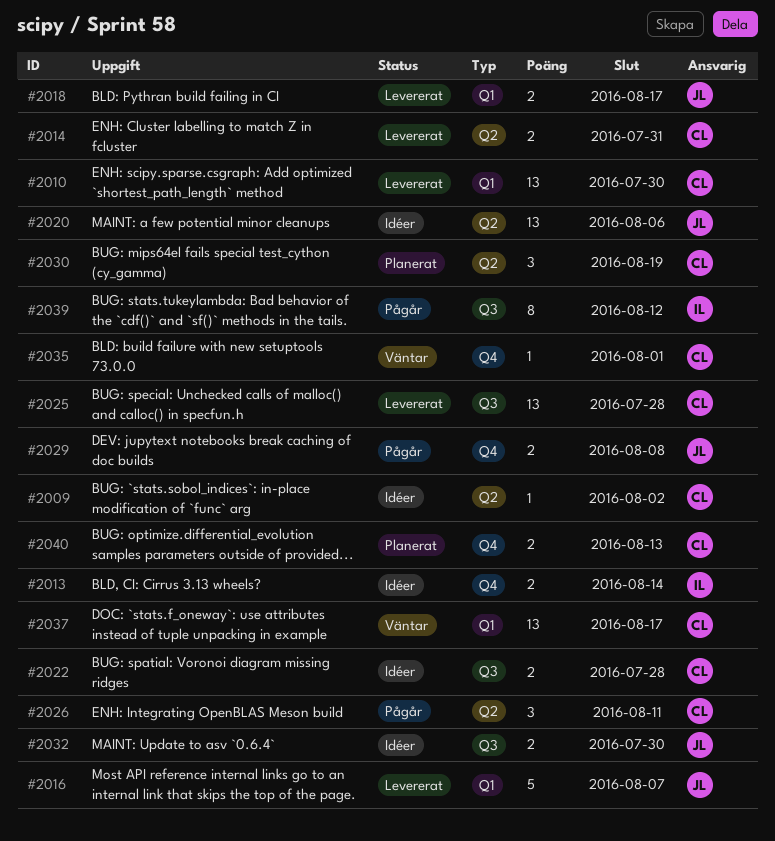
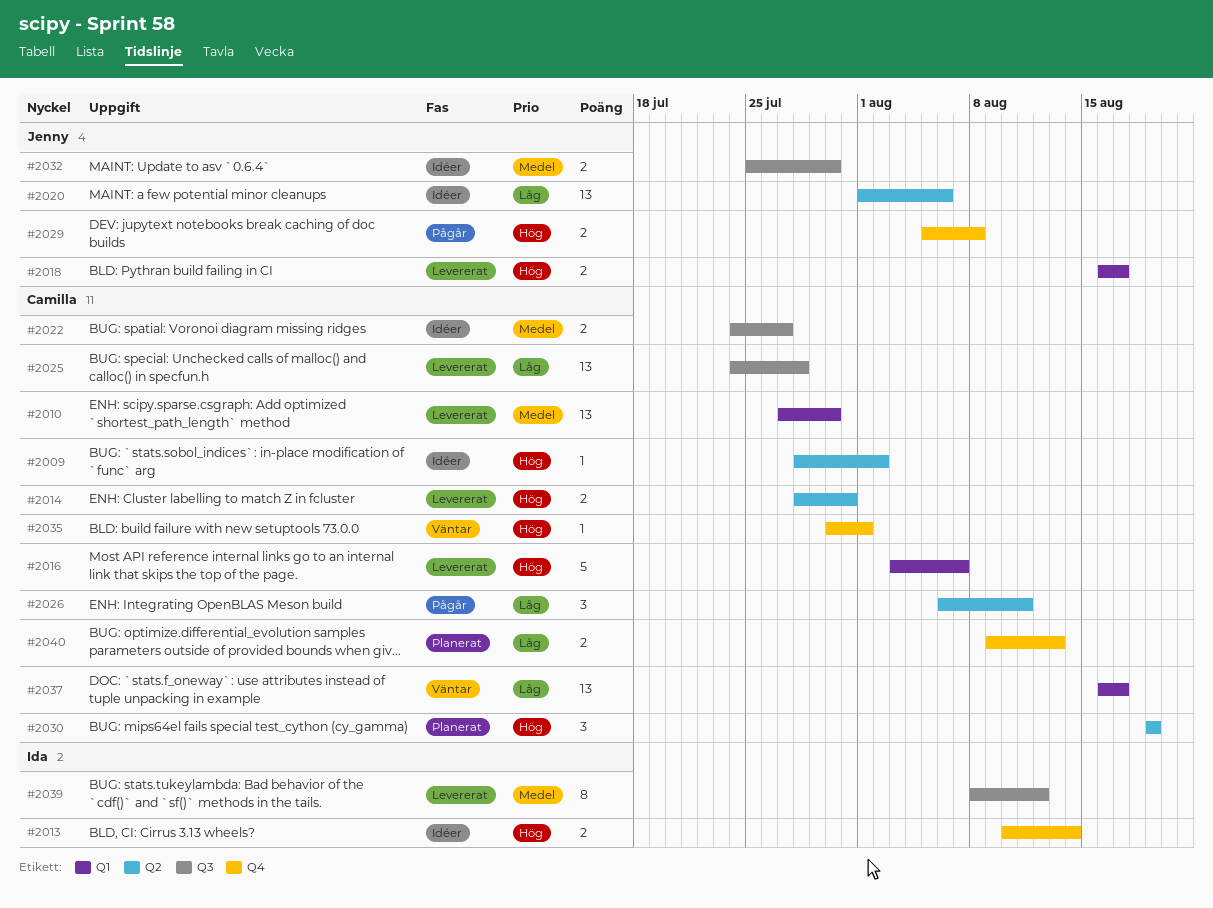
#2016, owner: Jenny -> Camilla
#2022, due: Jul 28 -> Jul 27
#2039, status: Pågår -> Levererat

